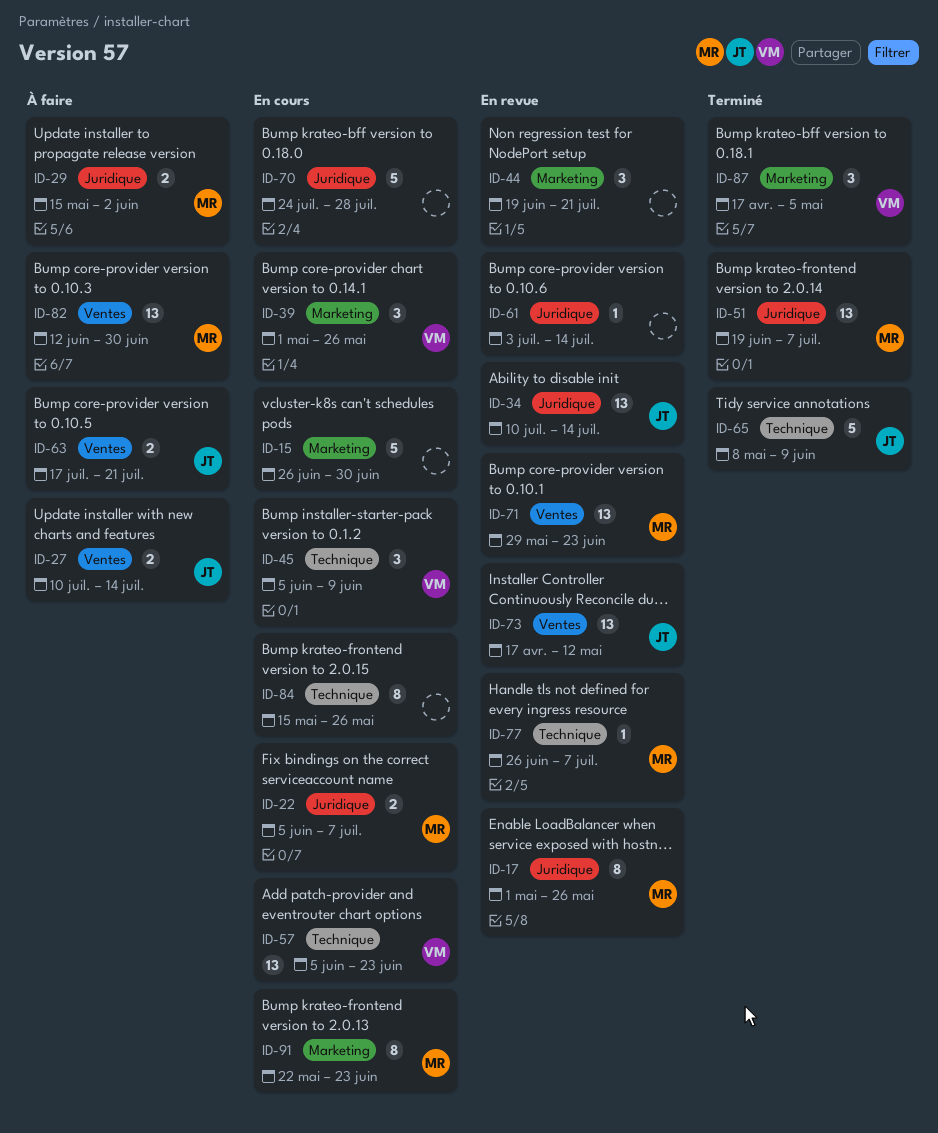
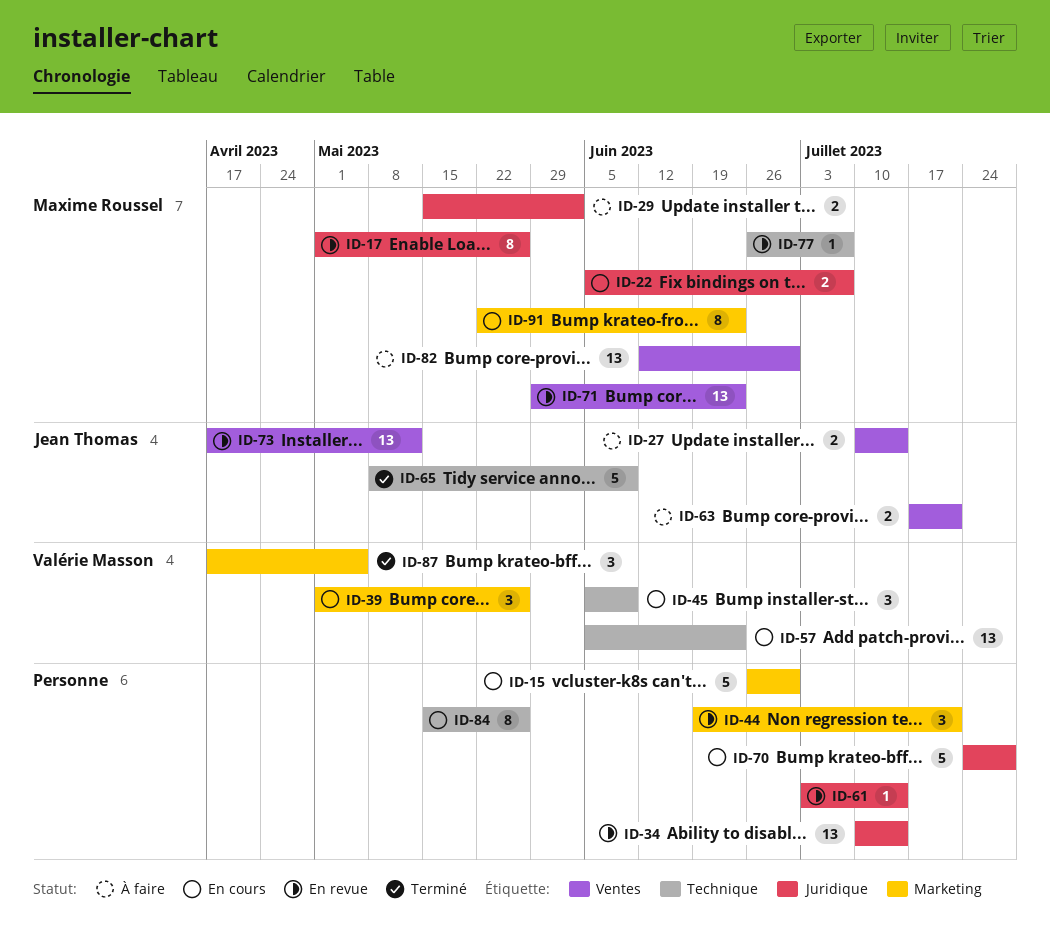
ID-34, owner: Jean Thomas -> none
ID-51: present -> none

